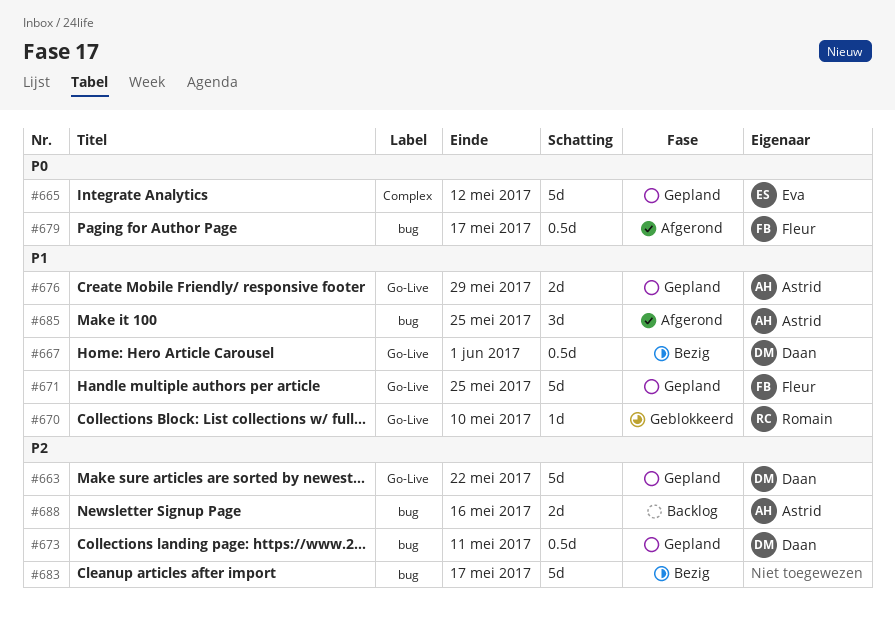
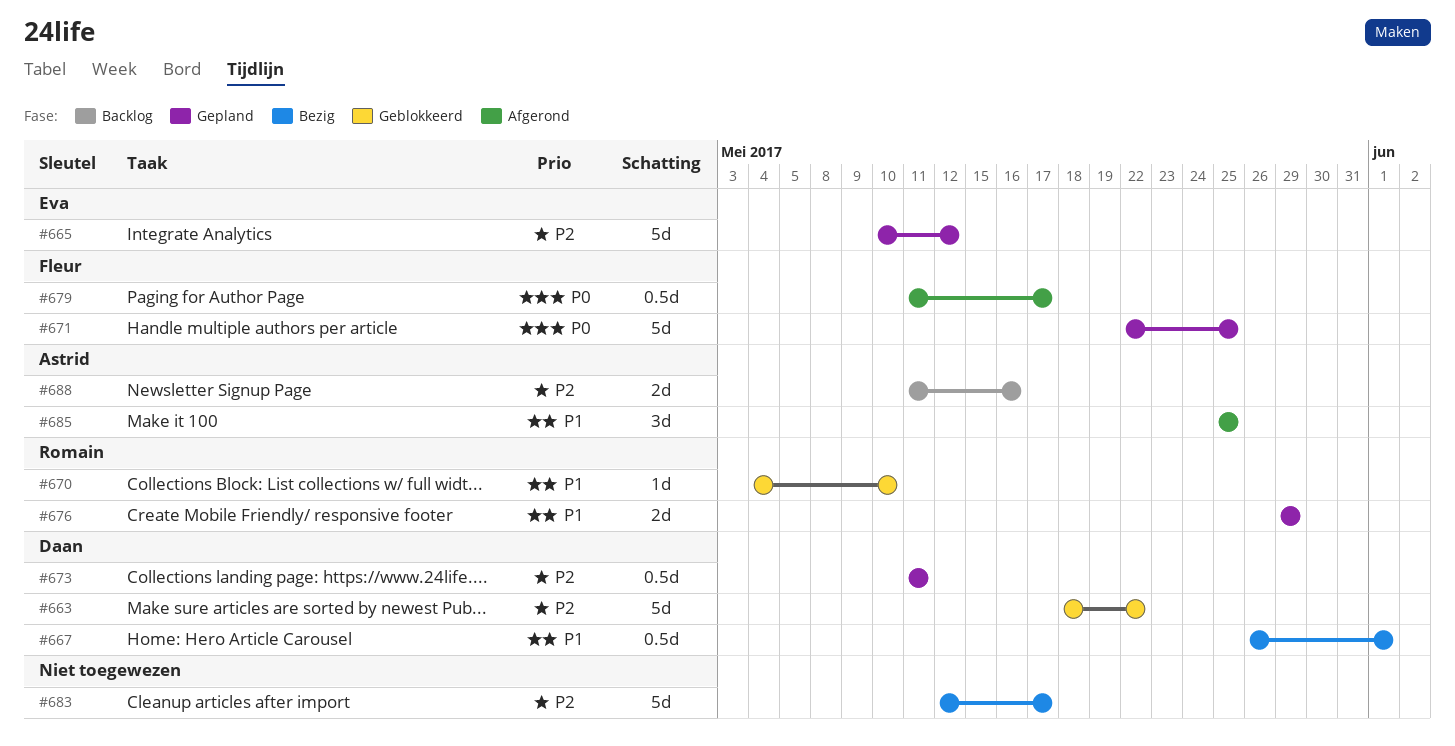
#663, status: Gepland -> Geblokkeerd
#665, priority: P0 -> P2
#671, priority: P1 -> P0
#676, owner: Astrid -> Romain

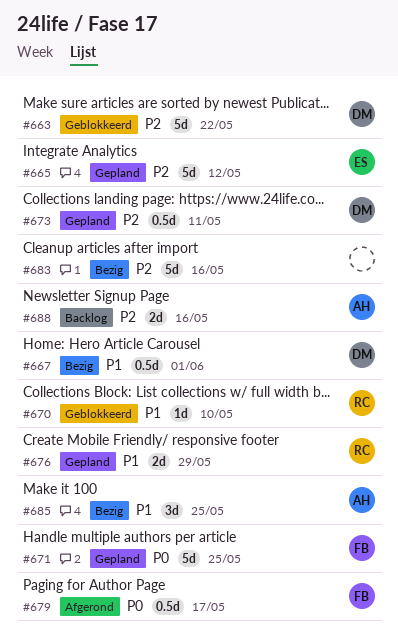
#683, due: May 17 -> May 16
#685, status: Afgerond -> Bezig

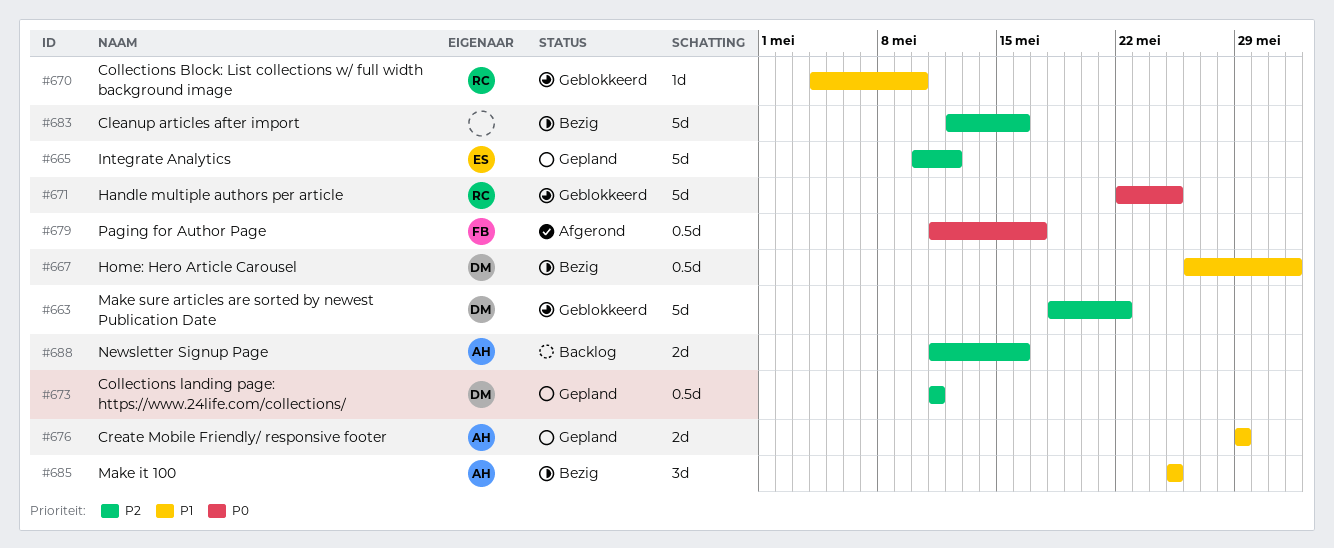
#671, status: Gepland -> Geblokkeerd
#671, owner: FB -> RC
#676, owner: RC -> AH

